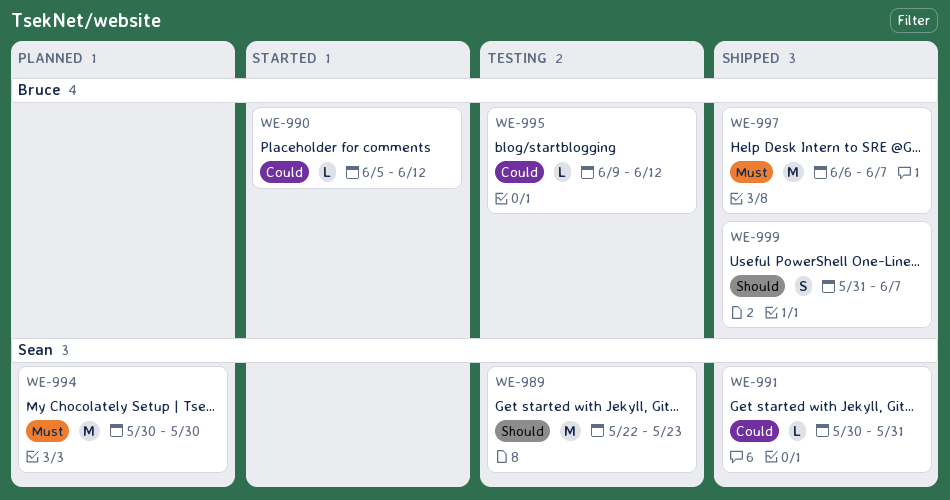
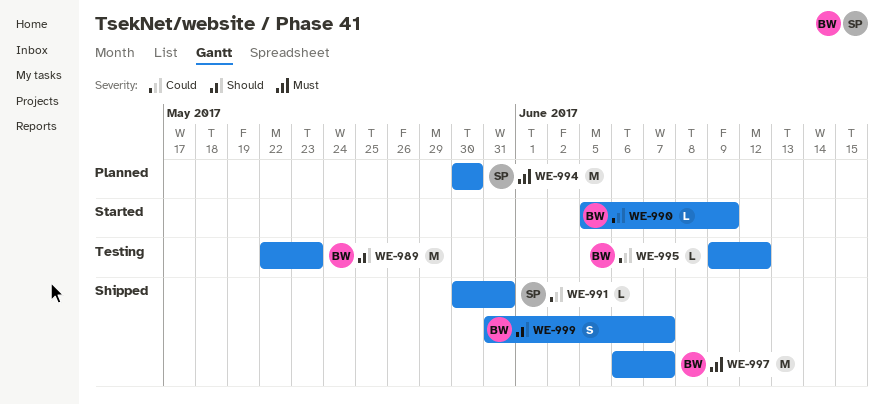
WE-989, owner: Sean -> Bruce
WE-990, due: Jun 12 -> Jun 9

